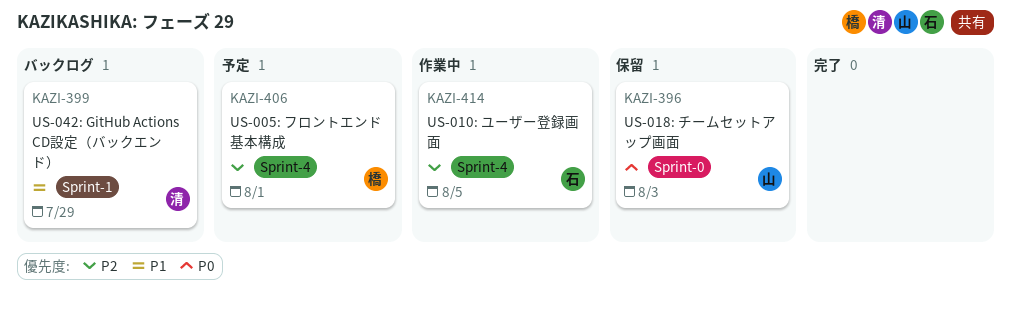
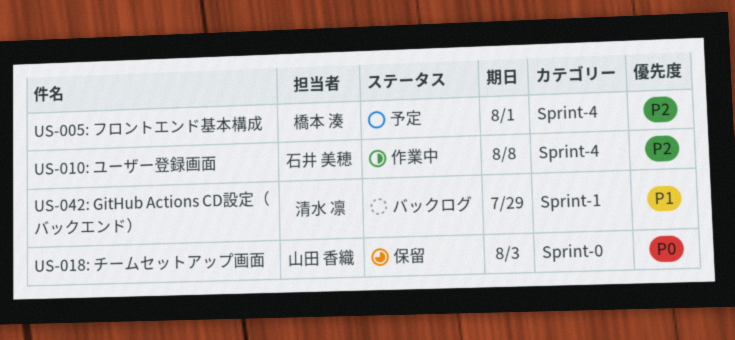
US-010: ユーザー登録画面, due: Aug 5 -> Aug 8

